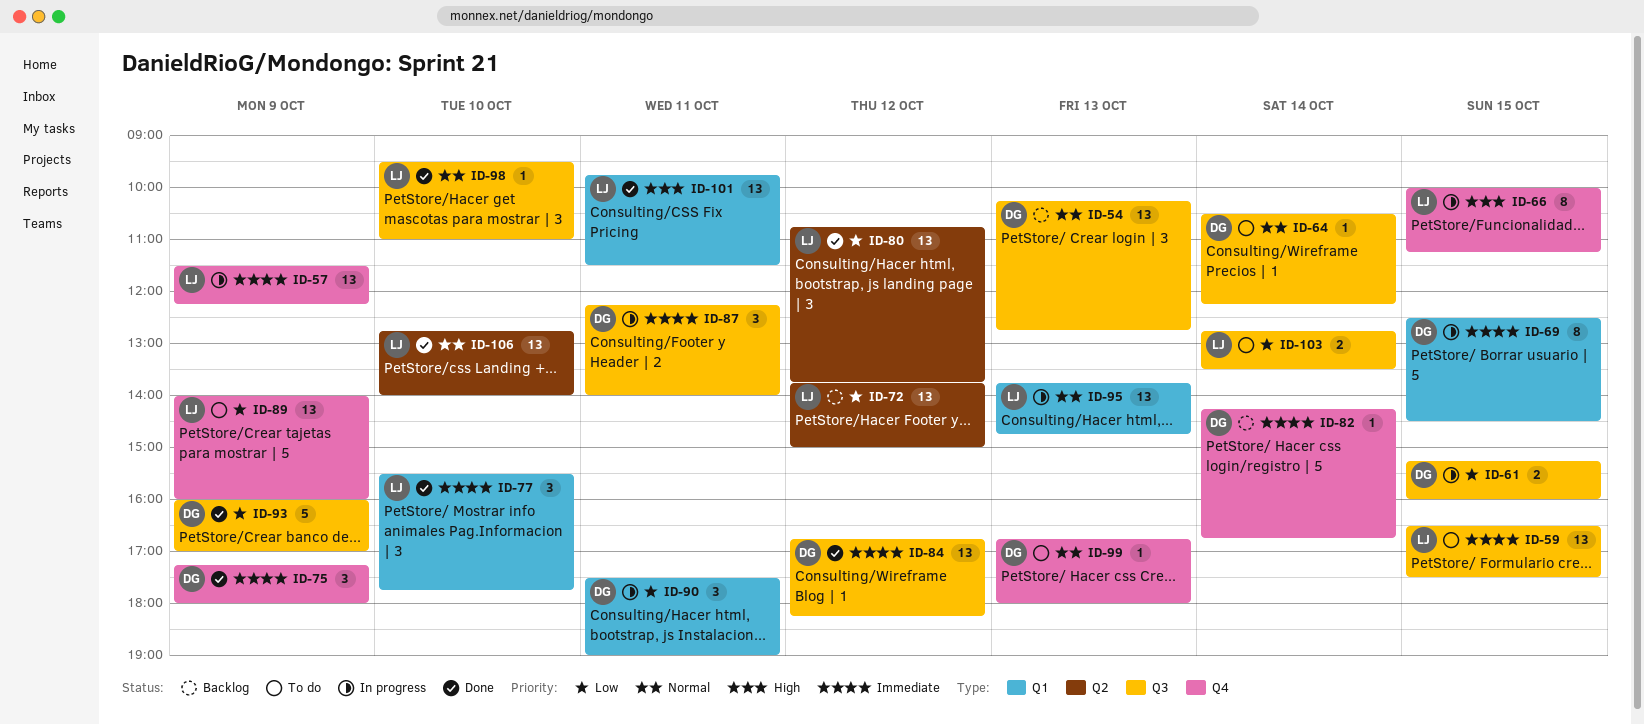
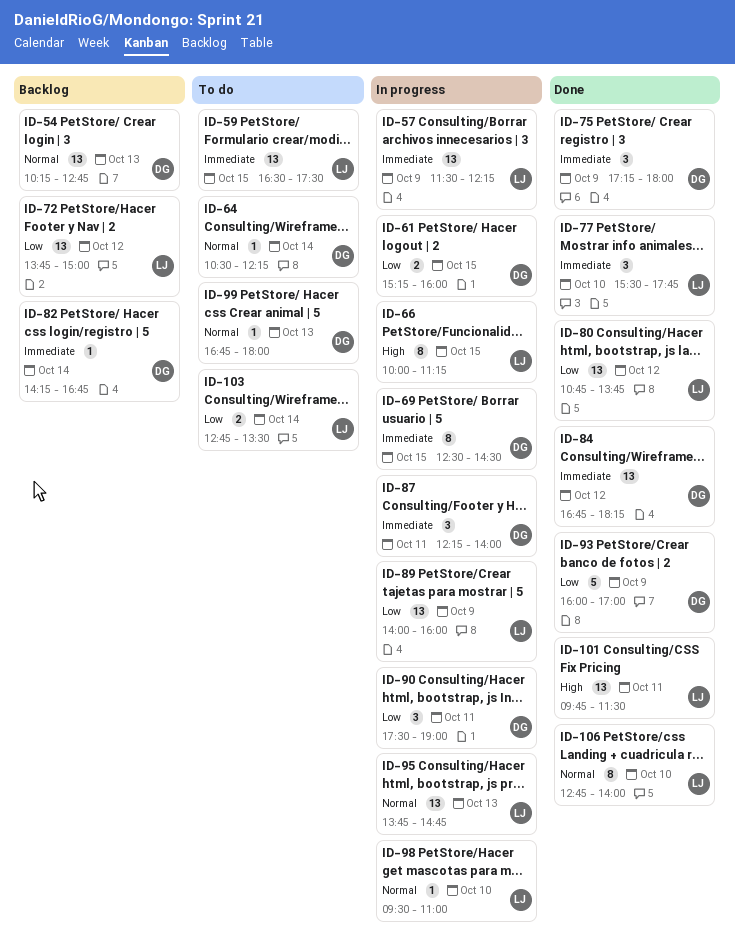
ID-89, status: To do -> In progress
ID-98, status: Done -> In progress
ID-106, estimate: 13 -> 8

